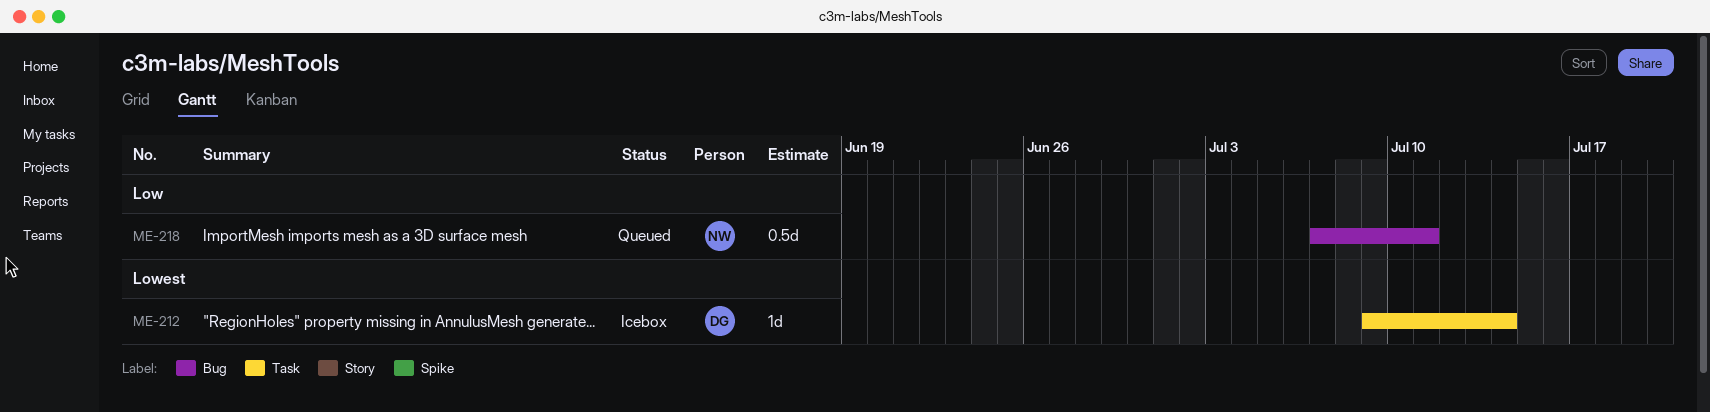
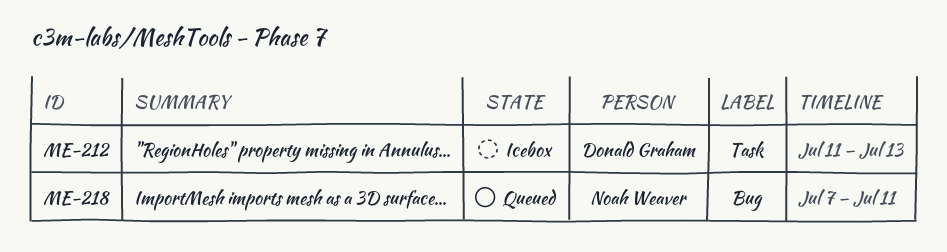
ME-212, start: Jul 9 -> Jul 11
ME-212, due: Jul 14 -> Jul 13

